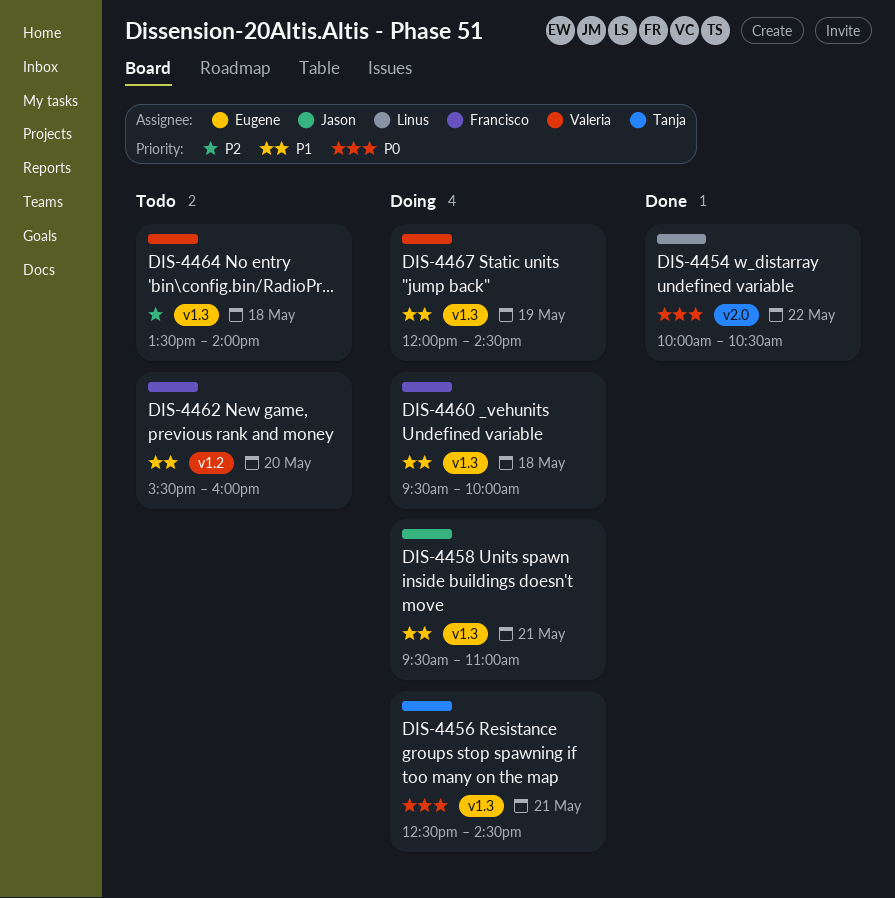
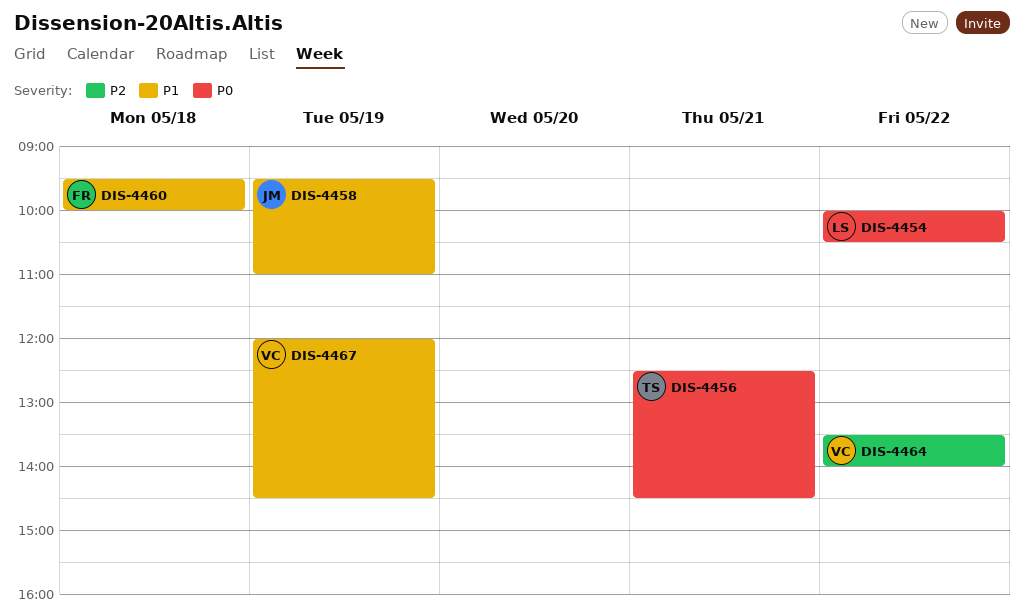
DIS-4458, day: May 21 -> May 19
DIS-4462: present -> none
DIS-4464, day: May 18 -> May 22

